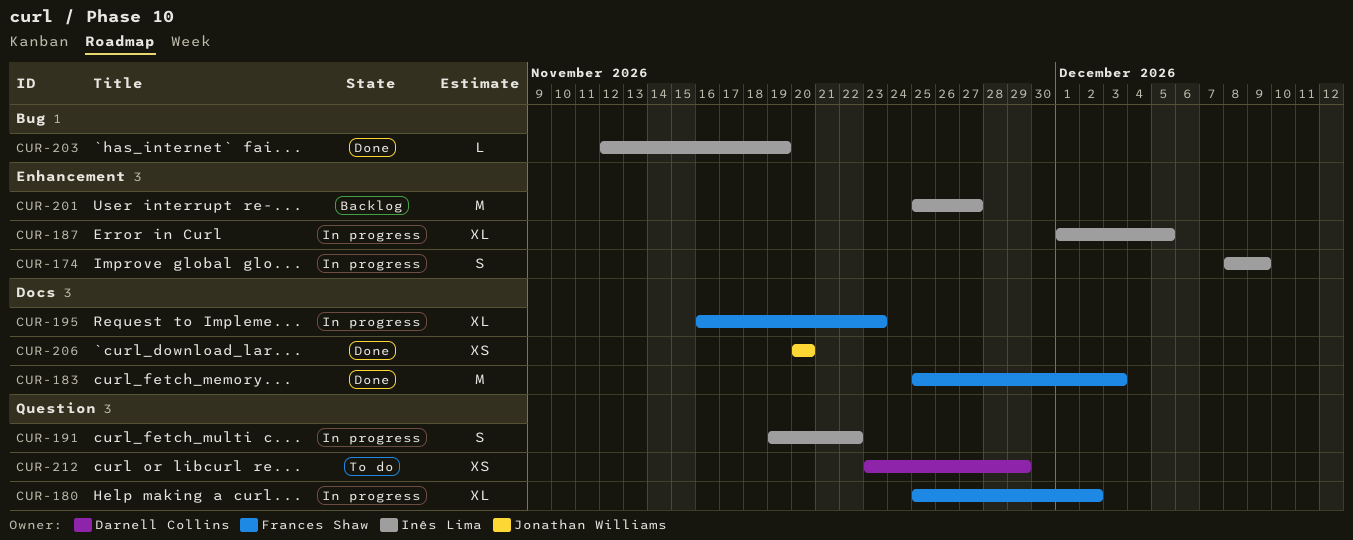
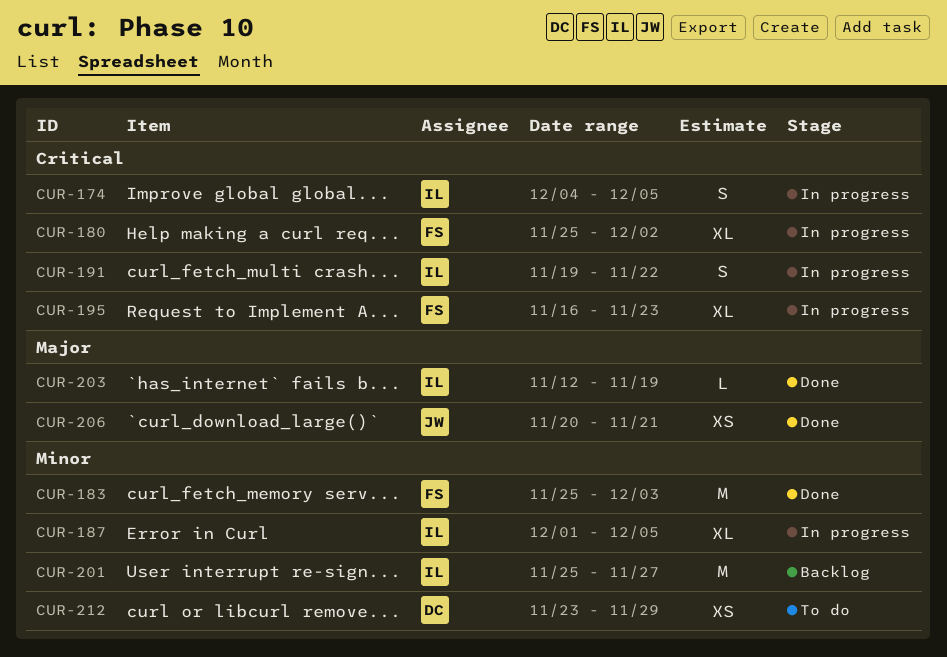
CUR-174, start: Dec 8 -> Dec 4
CUR-174, due: Dec 9 -> Dec 5
CUR-206, due: Nov 20 -> Nov 21

